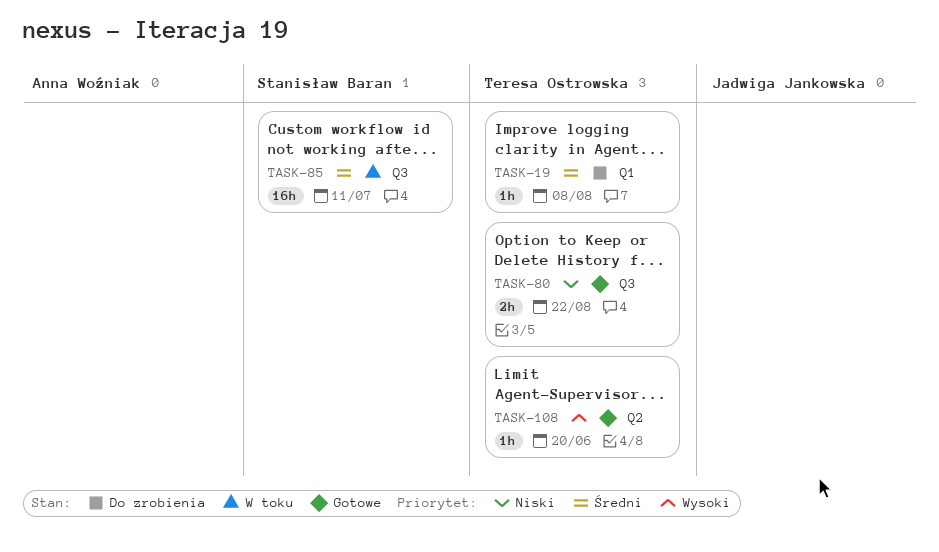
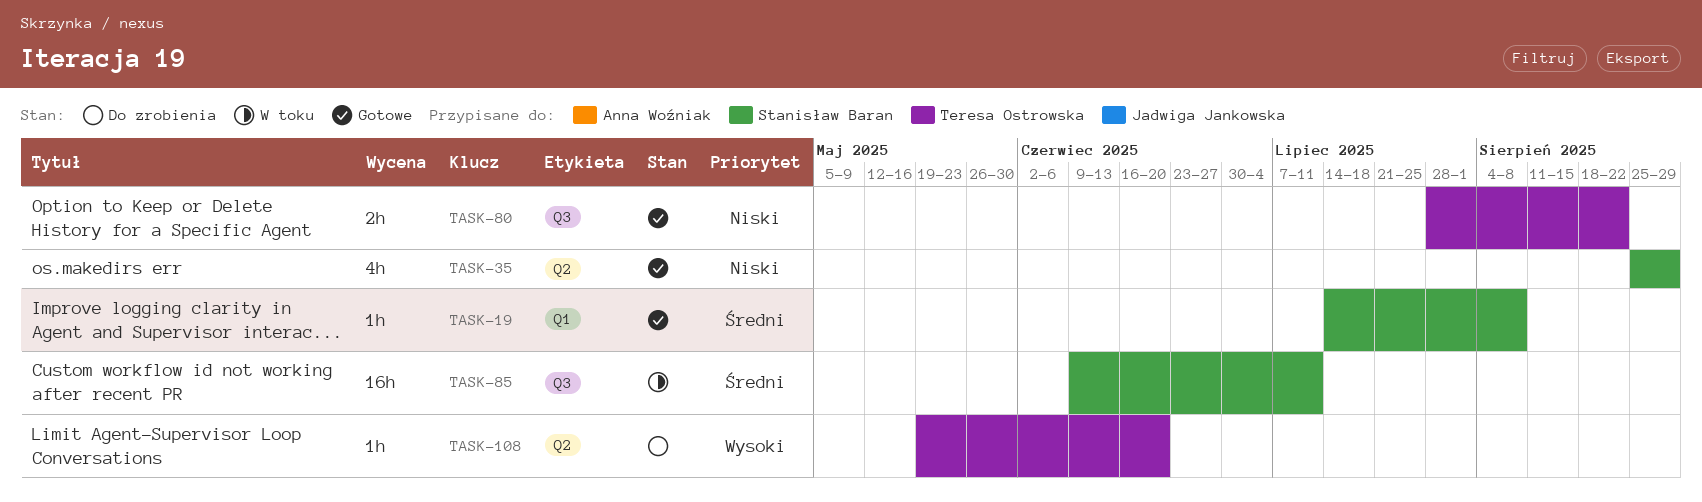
TASK-19, status: Do zrobienia -> Gotowe
TASK-19, owner: Teresa Ostrowska -> Stanisław Baran
TASK-35: none -> present
TASK-108, status: Gotowe -> Do zrobienia

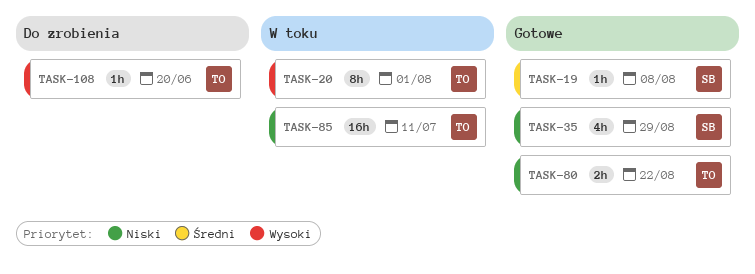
TASK-20: none -> present
TASK-85, owner: Stanisław Baran -> Teresa Ostrowska
TASK-85, priority: Średni -> Niski

